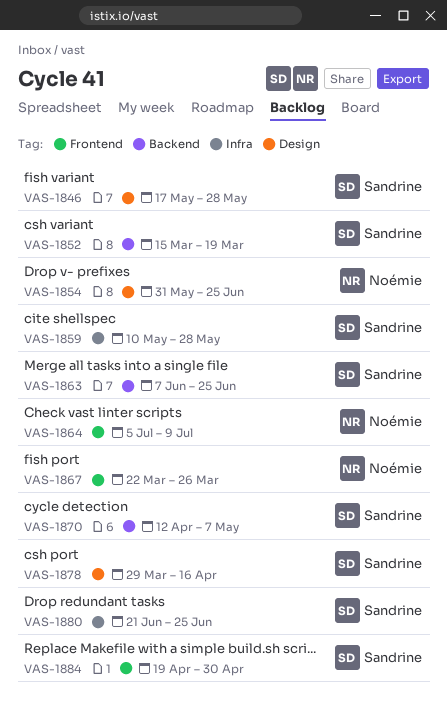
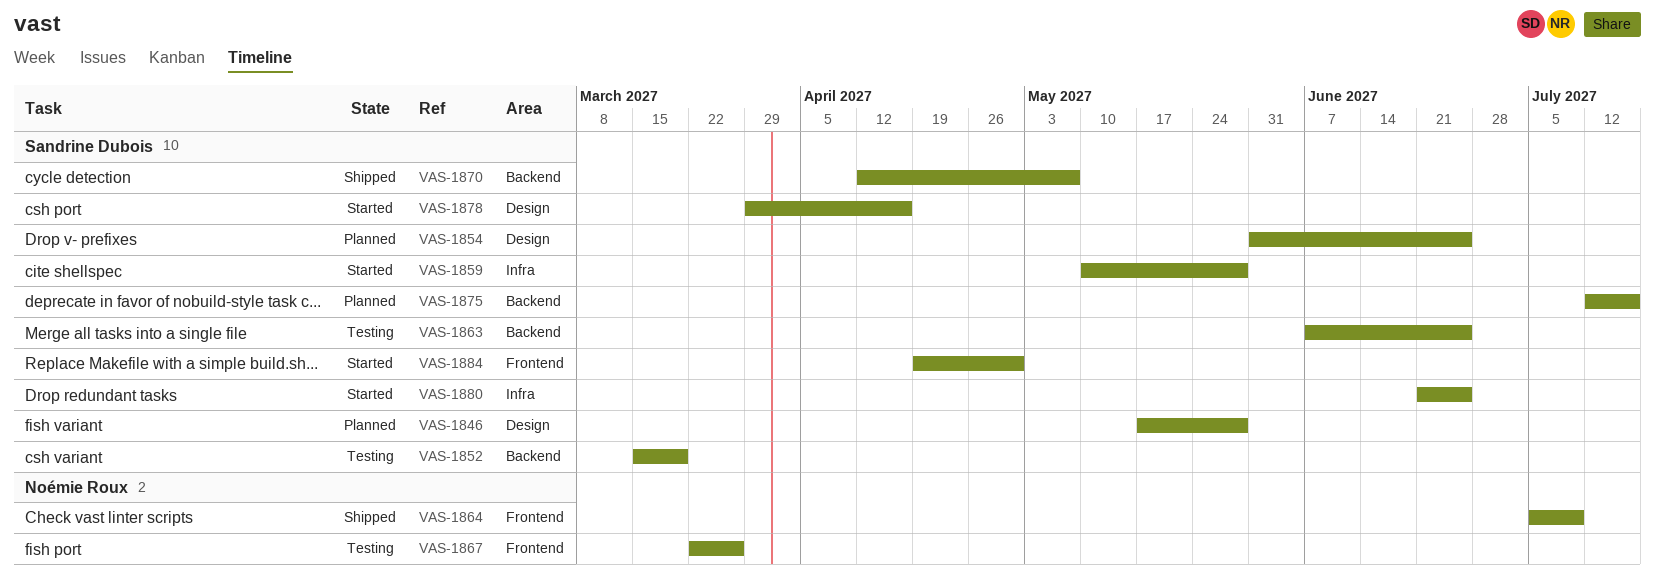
VAS-1854, owner: Noémie Roux -> Sandrine Dubois
VAS-1875: none -> present

